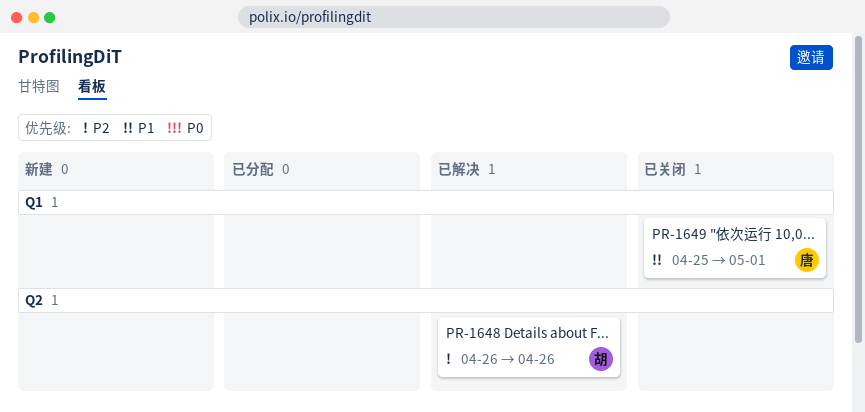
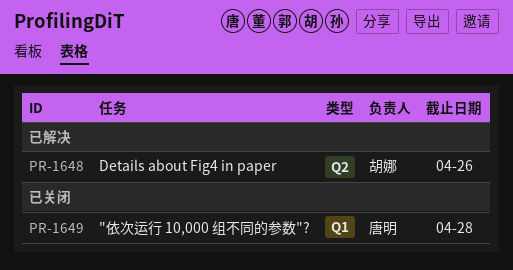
PR-1649, due: May 1 -> Apr 28

